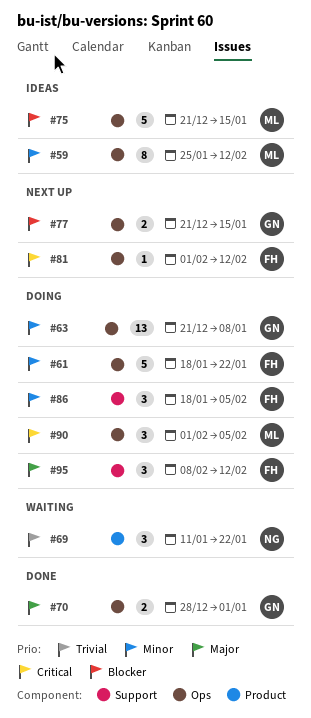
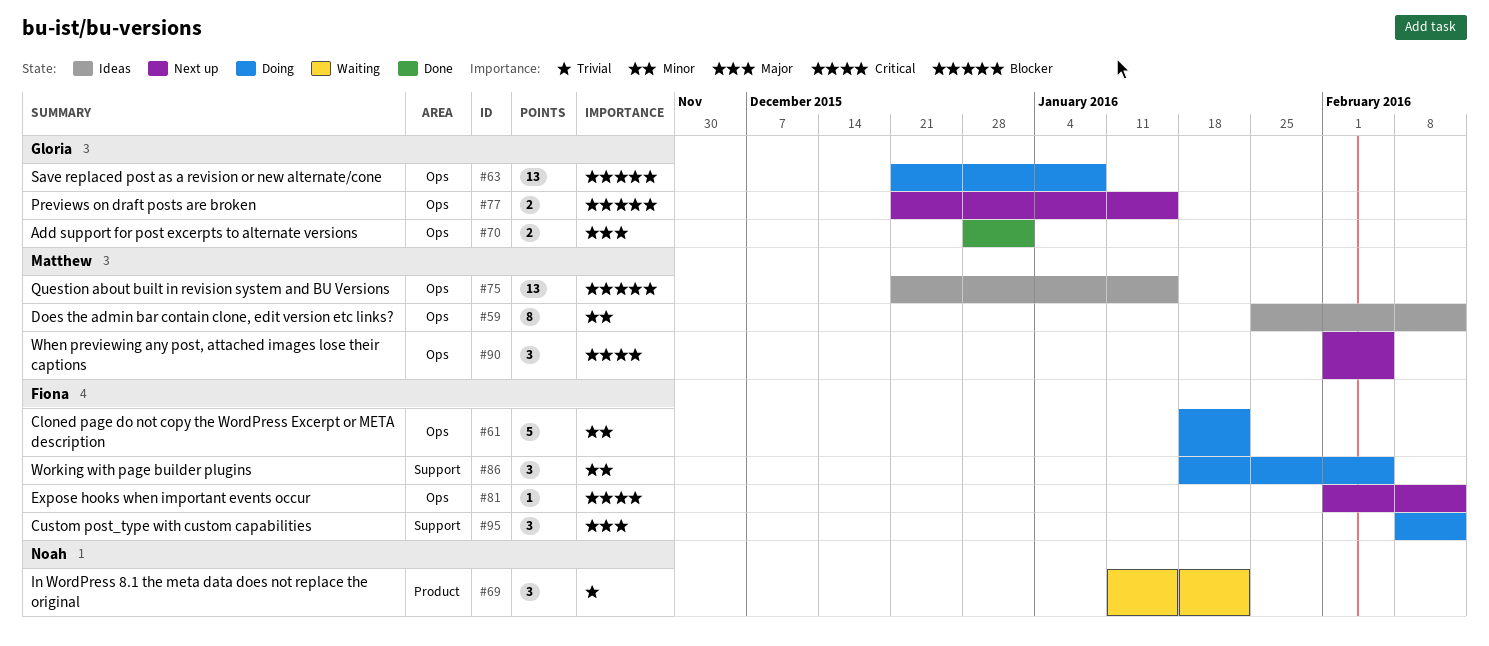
#63, priority: Minor -> Blocker
#75, estimate: 5 -> 13
#90, status: Doing -> Next up

